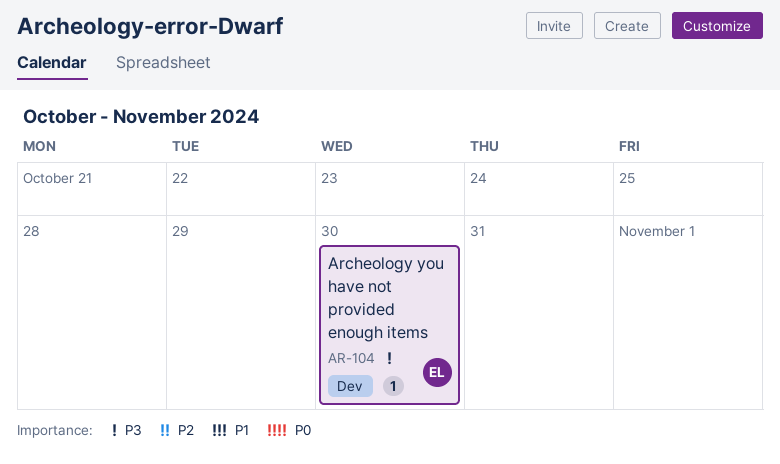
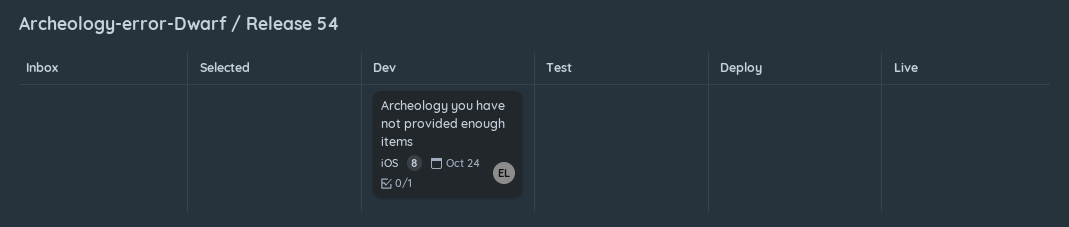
Archeology you have not provided enough items, estimate: 1 -> 8
Archeology you have not provided enough items, due: Oct 30 -> Oct 24

